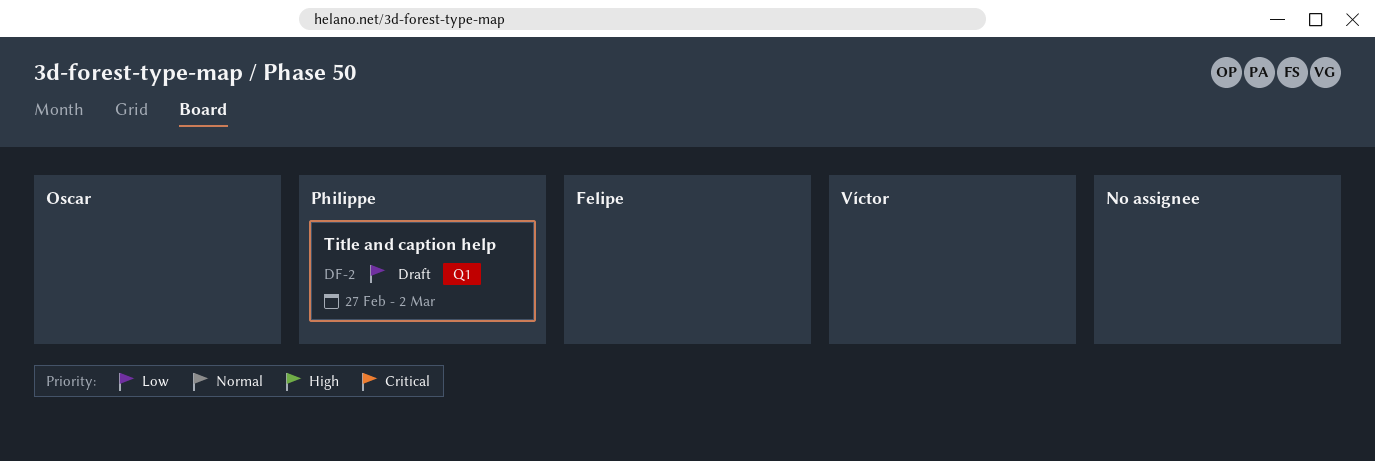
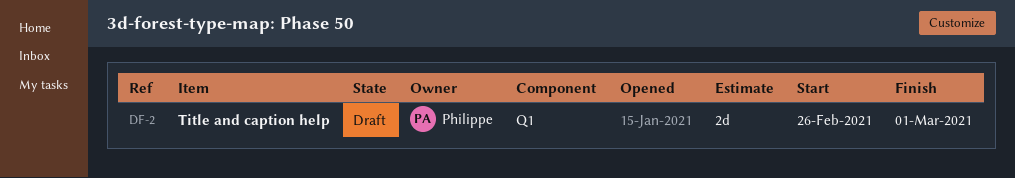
DF-2, start: Feb 27 -> Feb 26
DF-2, due: Mar 2 -> Mar 1

